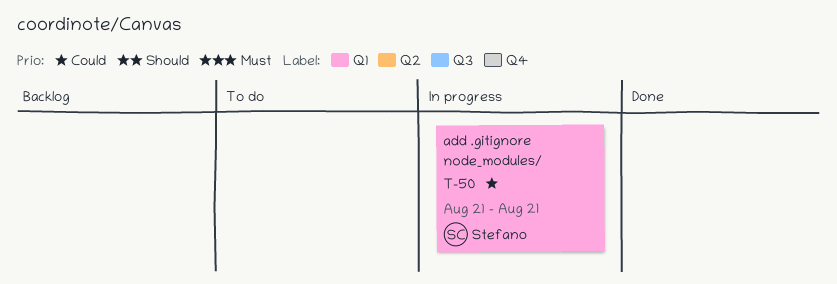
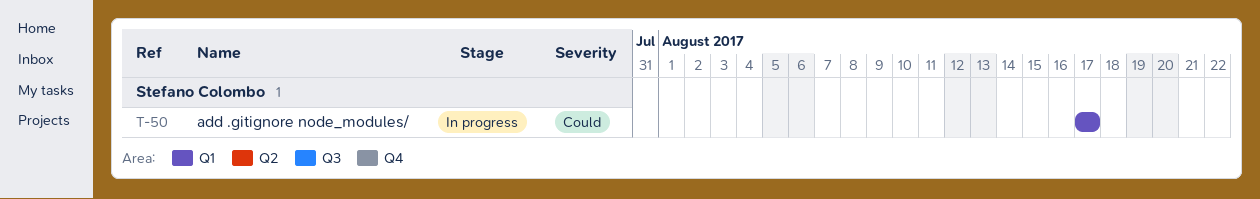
T-50, start: Aug 21 -> Aug 17
T-50, due: Aug 21 -> Aug 17

